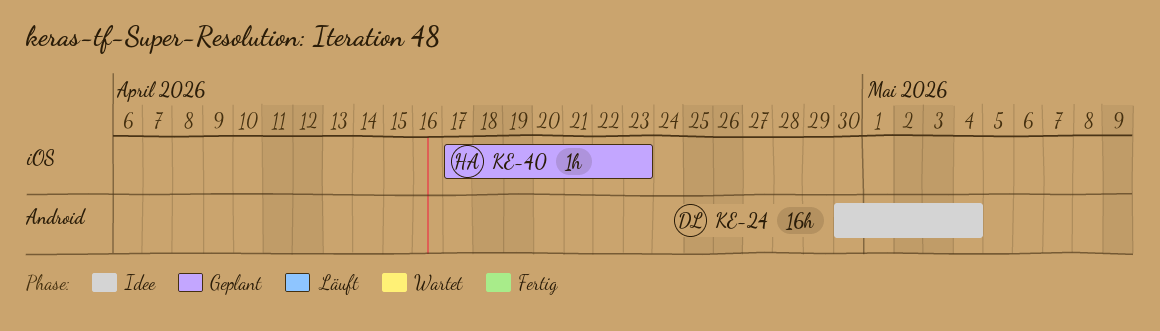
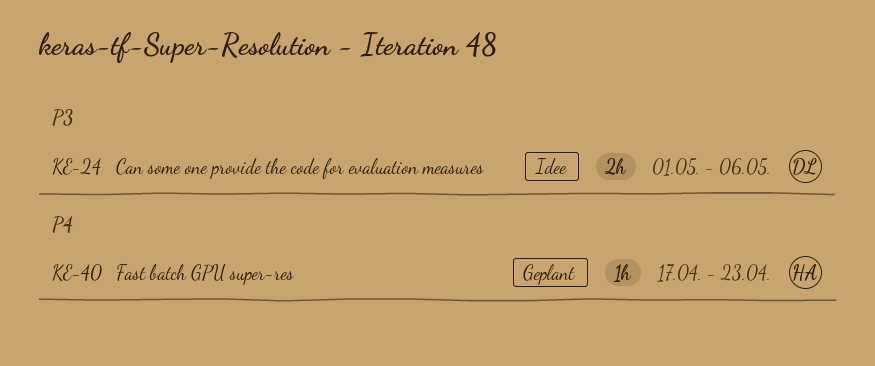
KE-24, estimate: 16h -> 2h
KE-24, start: Apr 30 -> May 1
KE-24, due: May 4 -> May 6

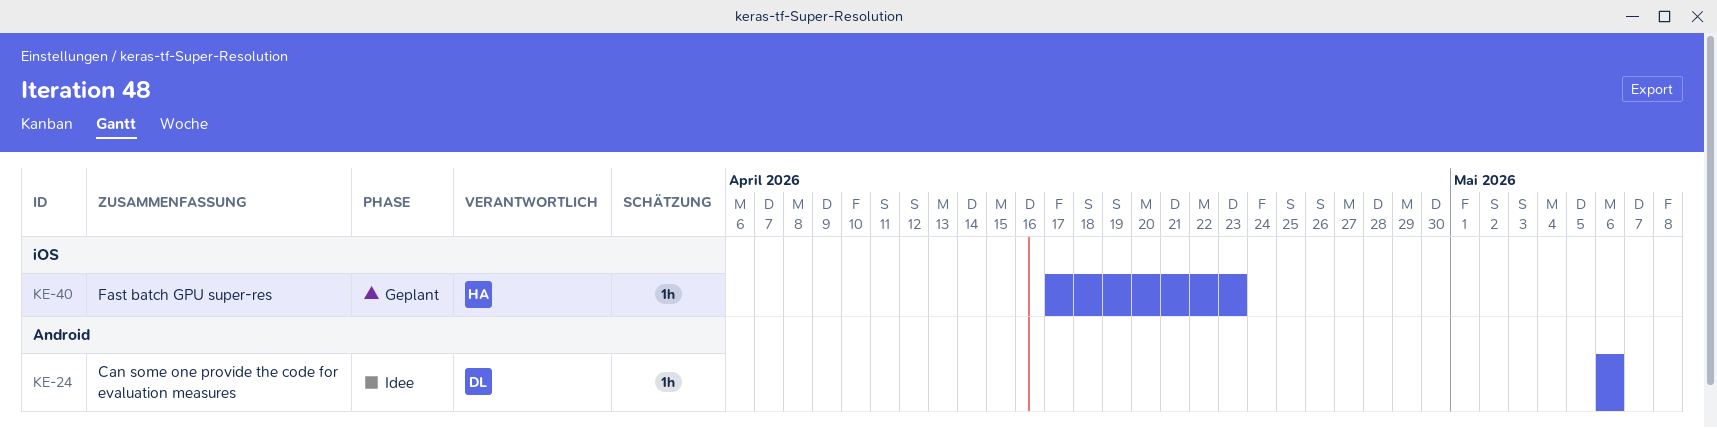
KE-24, estimate: 2h -> 1h
KE-24, start: May 1 -> May 6

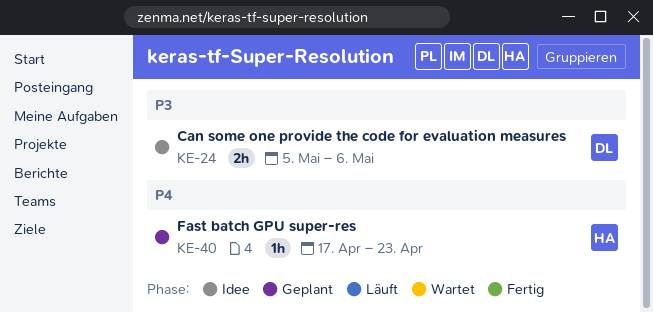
KE-24, estimate: 1h -> 2h
KE-24, start: May 6 -> May 5

